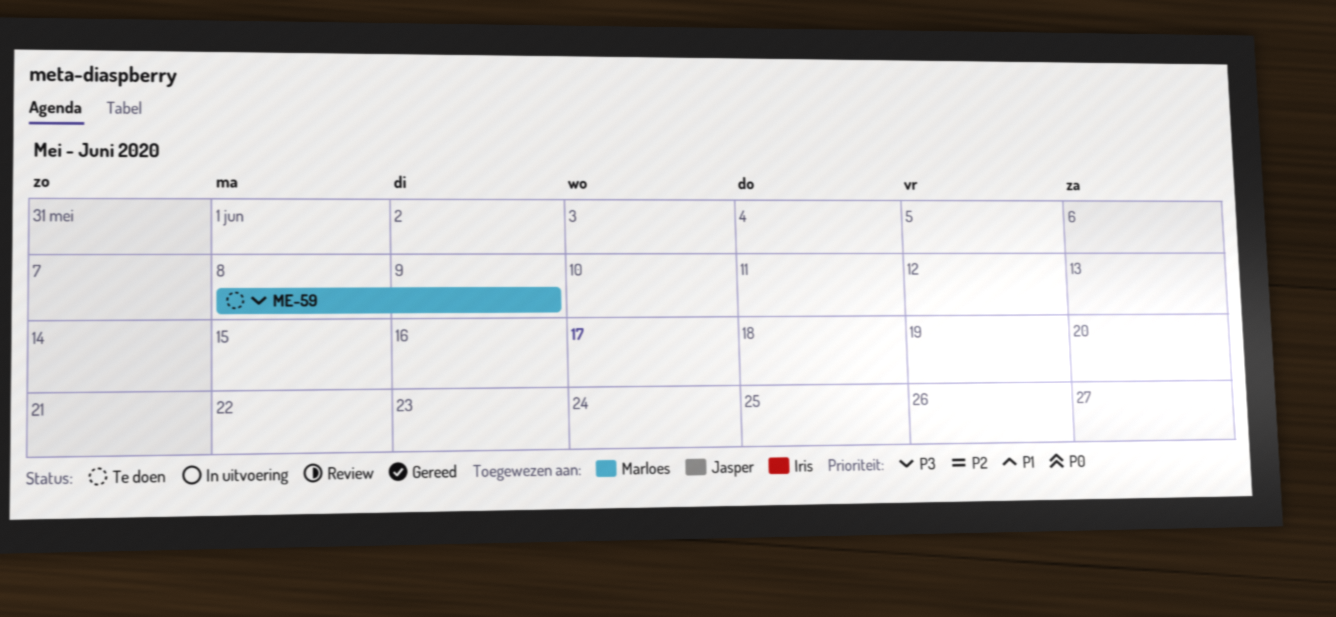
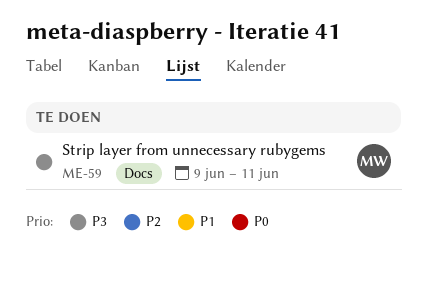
ME-59, start: Jun 8 -> Jun 9
ME-59, due: Jun 9 -> Jun 11

